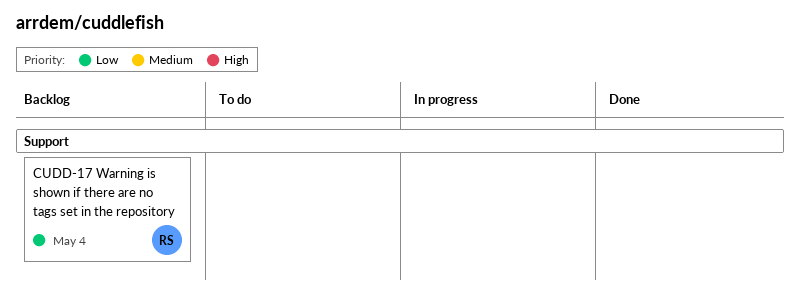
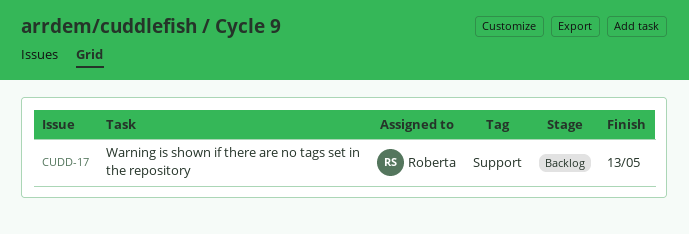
CUDD-17, due: May 4 -> May 13

